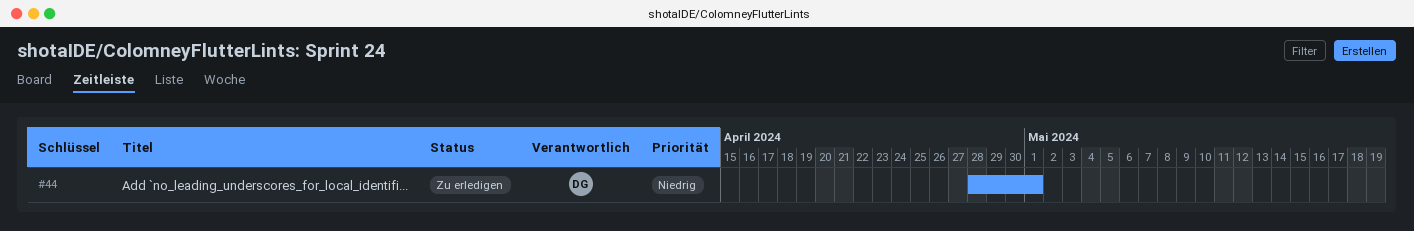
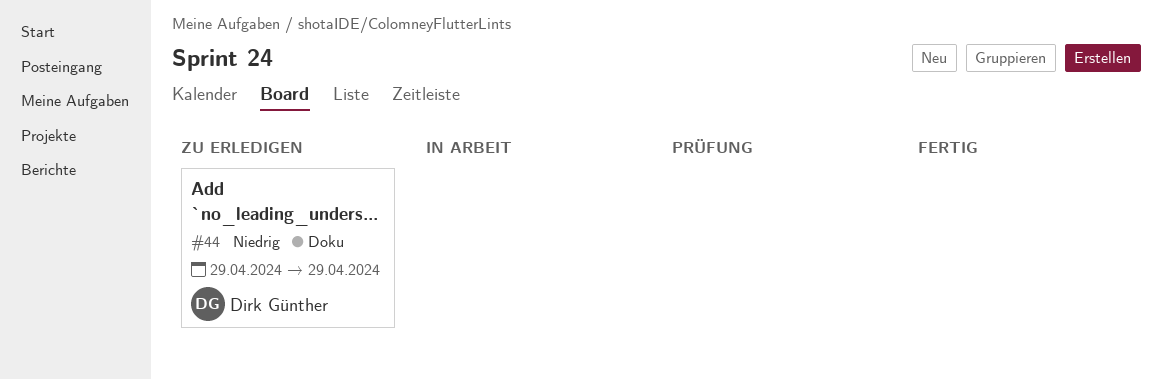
#44, start: Apr 28 -> Apr 29
#44, due: May 1 -> Apr 29

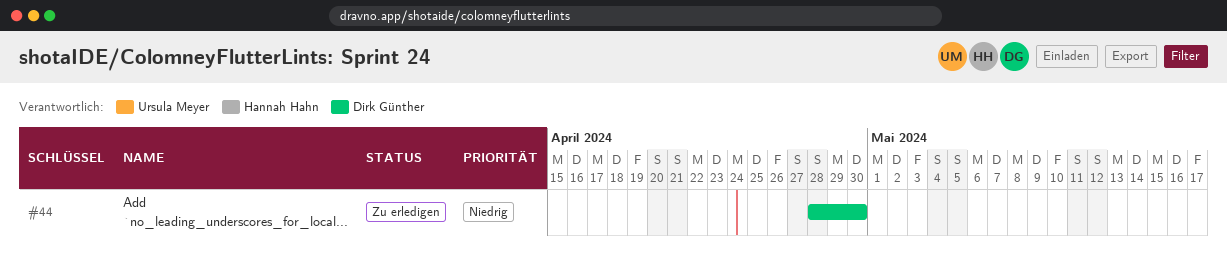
#44, start: Apr 29 -> Apr 28
#44, due: Apr 29 -> Apr 30

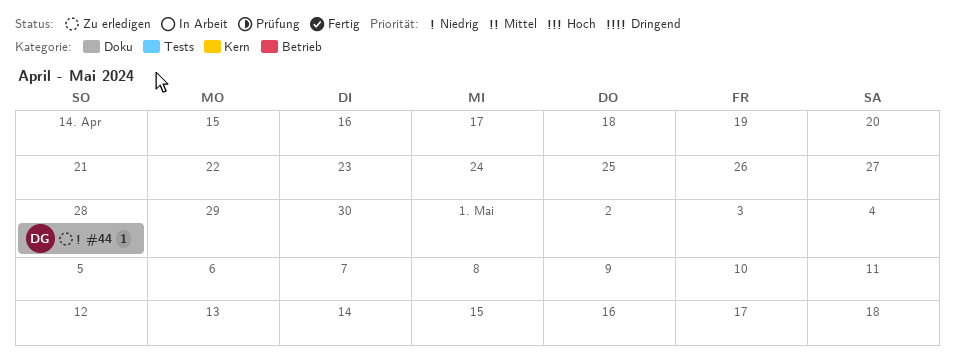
#44, due: Apr 30 -> Apr 28

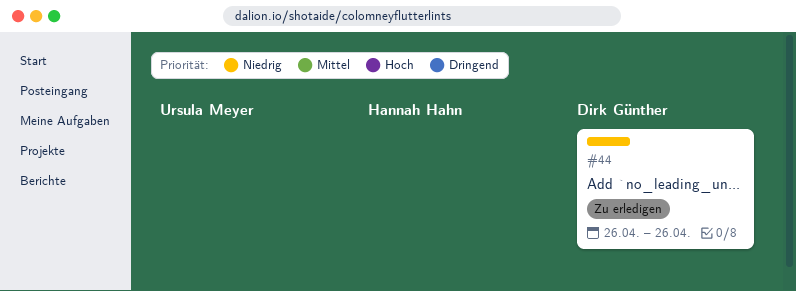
#44, start: Apr 28 -> Apr 26
#44, due: Apr 28 -> Apr 26

